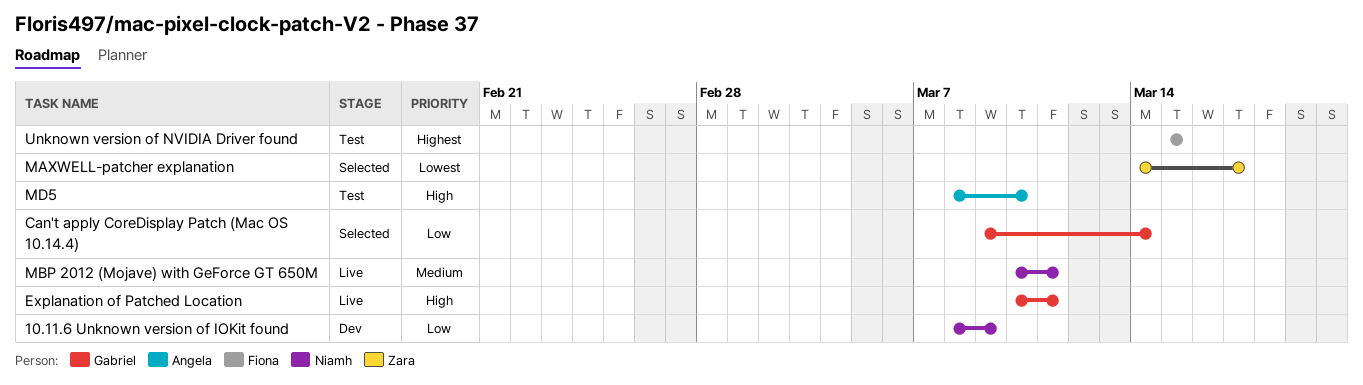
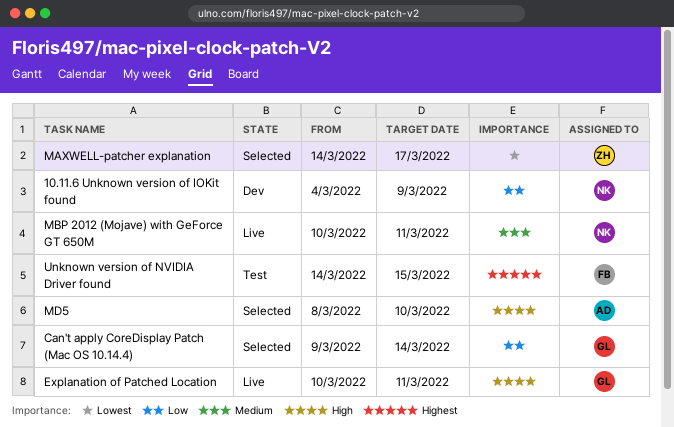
10.11.6 Unknown version of IOKit found, start: Mar 8 -> Mar 4
MD5, status: Test -> Selected
Unknown version of NVIDIA Driver found, start: Mar 15 -> Mar 14

